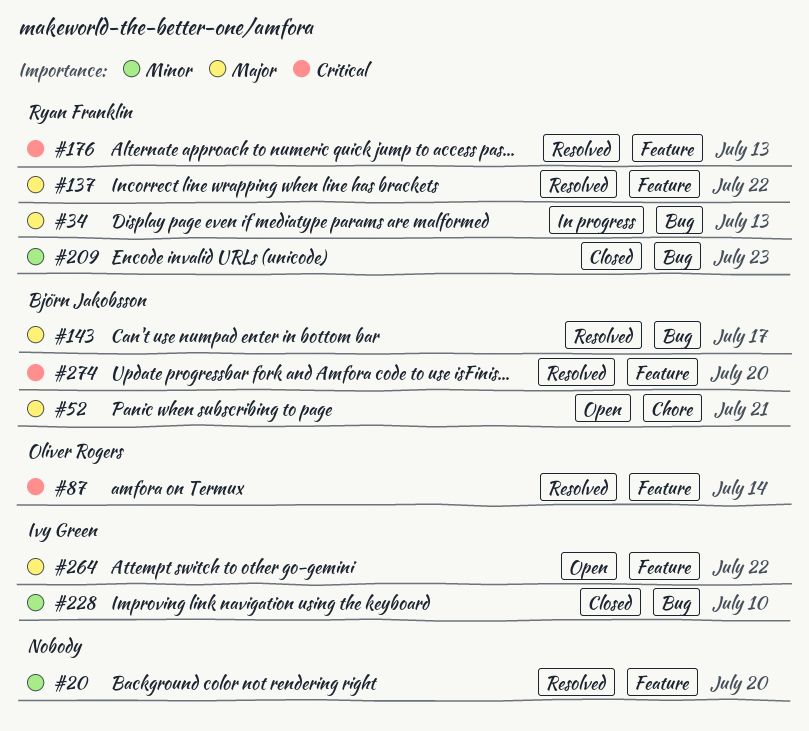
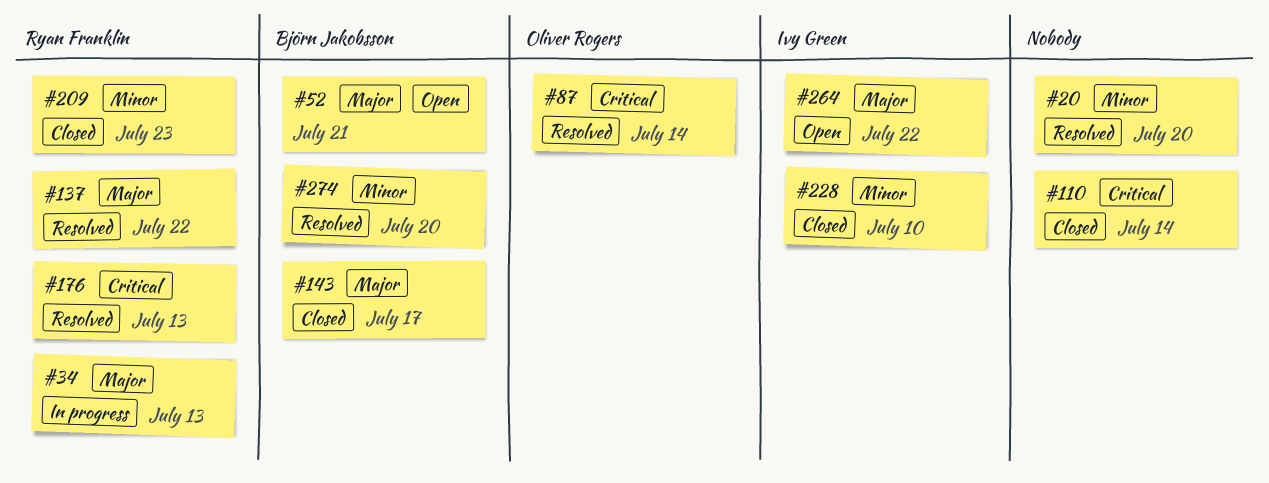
#110: none -> present
#143, status: Resolved -> Closed
#274, priority: Critical -> Minor

